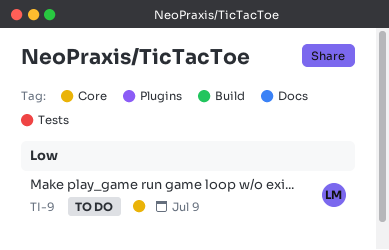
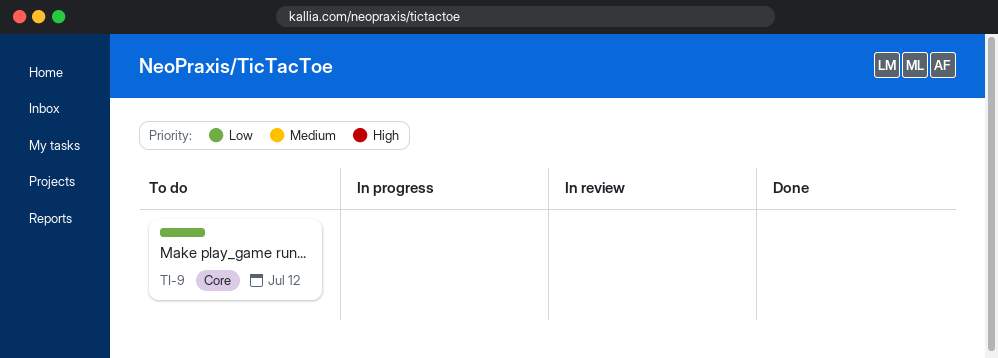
TI-9, due: Jul 9 -> Jul 12

